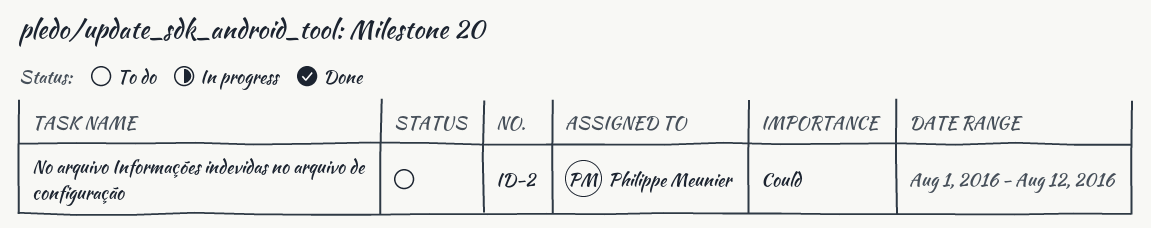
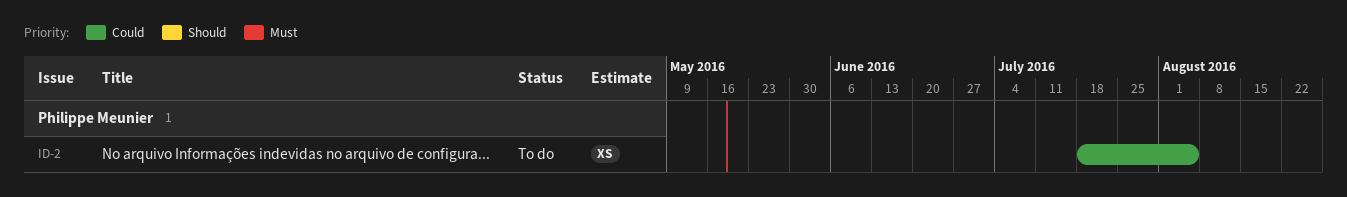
ID-2, start: Aug 1 -> Jul 18
ID-2, due: Aug 12 -> Aug 5

